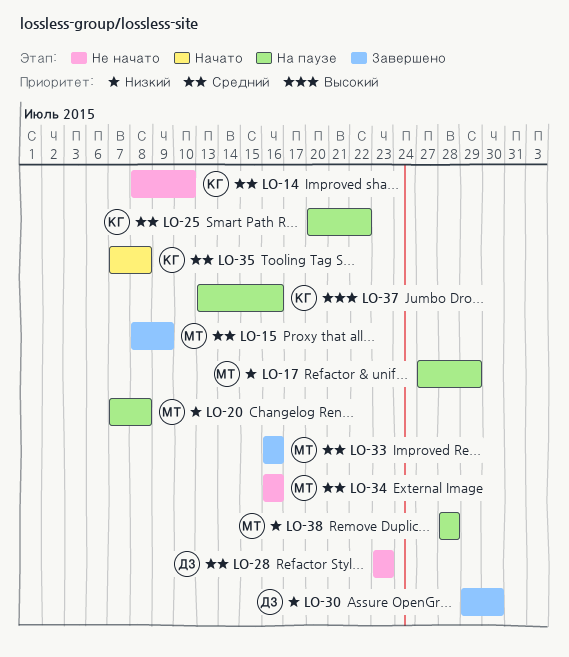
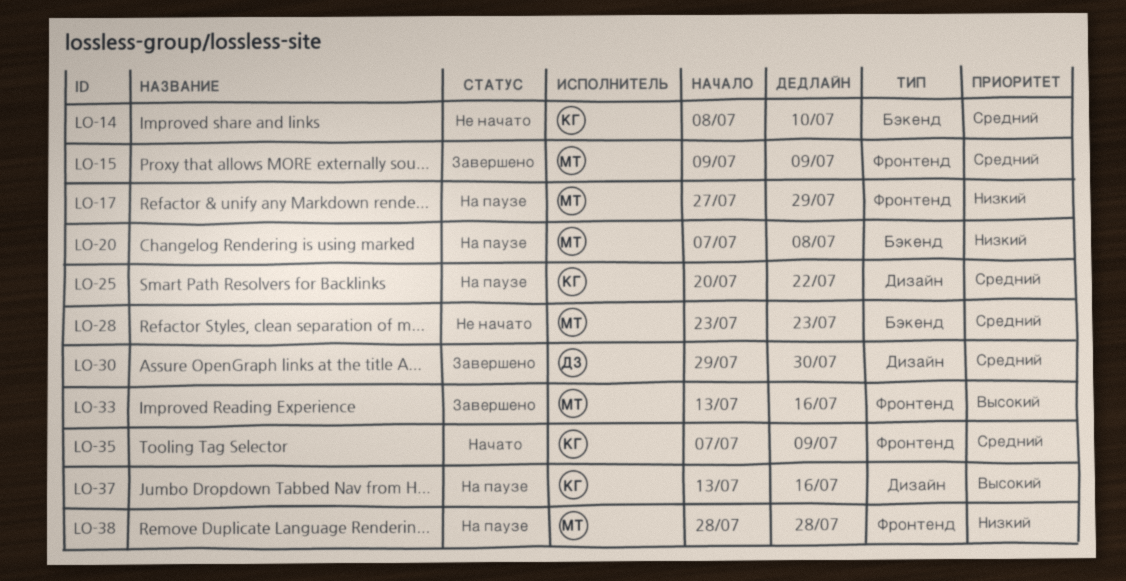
LO-15, start: Jul 8 -> Jul 9
LO-28, owner: ДЗ -> МТ
LO-30, priority: Низкий -> Средний
LO-33, priority: Средний -> Высокий
LO-33, start: Jul 16 -> Jul 13
LO-34: present -> none
LO-35, due: Jul 8 -> Jul 9

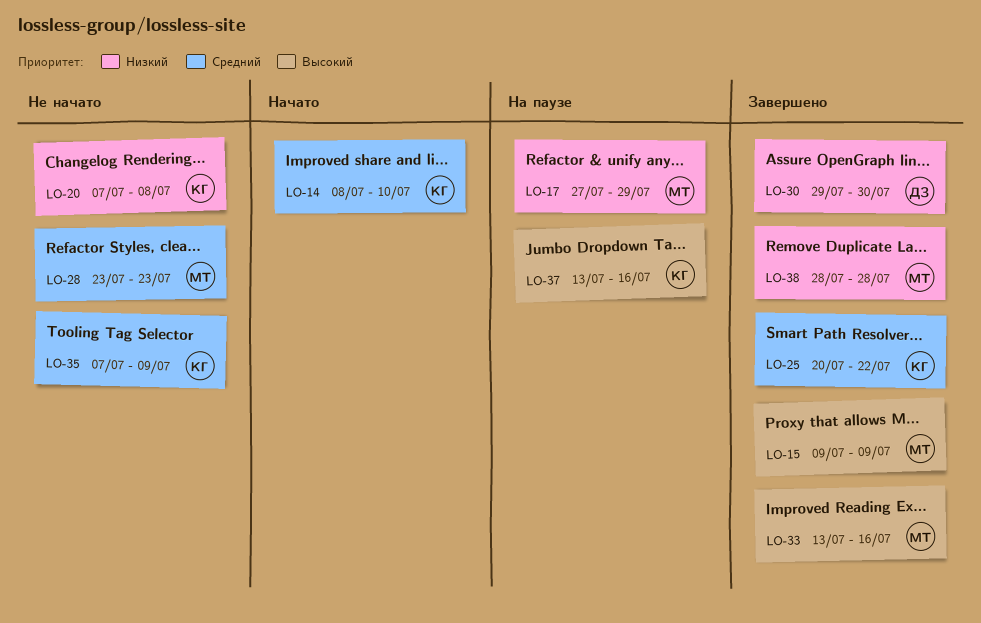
LO-14, status: Не начато -> Начато
LO-15, priority: Средний -> Высокий
LO-20, status: На паузе -> Не начато
LO-20, owner: МТ -> КГ
LO-25, status: На паузе -> Завершено
LO-30, priority: Средний -> Низкий
LO-35, status: Начато -> Не начато
LO-38, status: На паузе -> Завершено

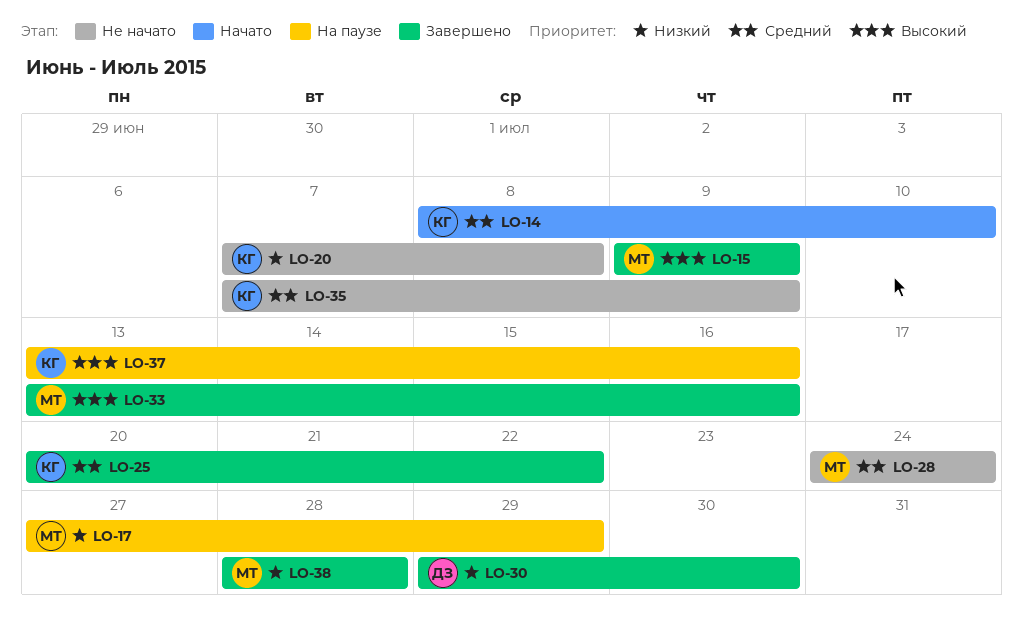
LO-28, start: Jul 23 -> Jul 24
LO-28, due: Jul 23 -> Jul 24

